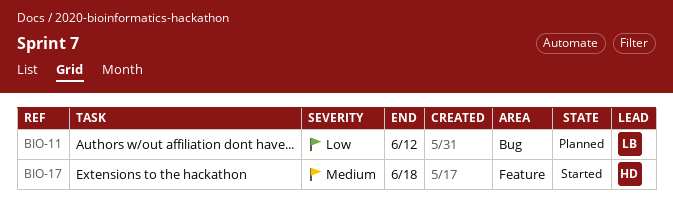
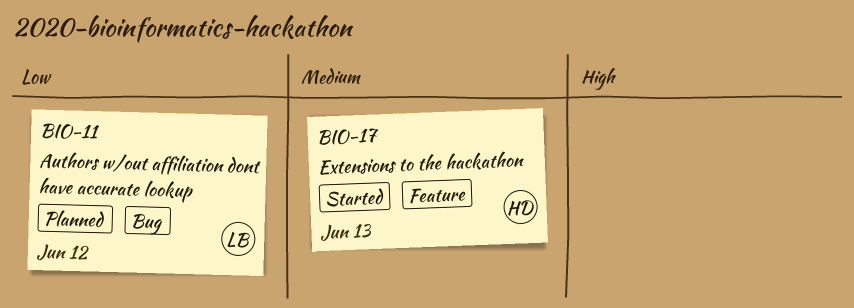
BIO-17, due: Jun 18 -> Jun 13

